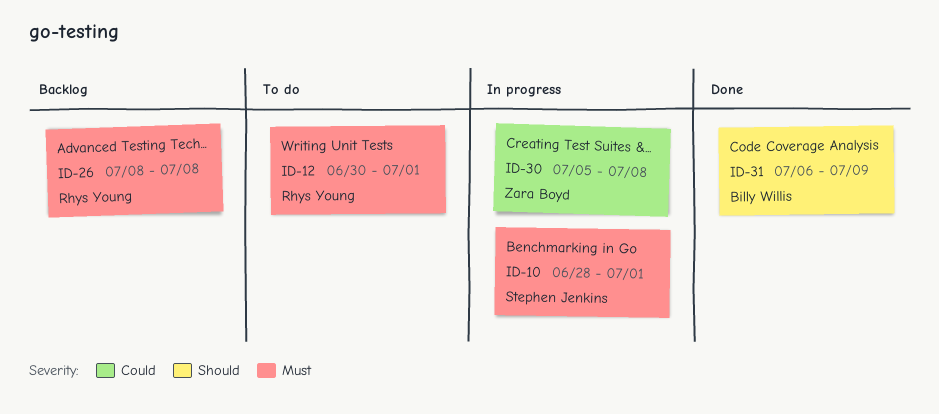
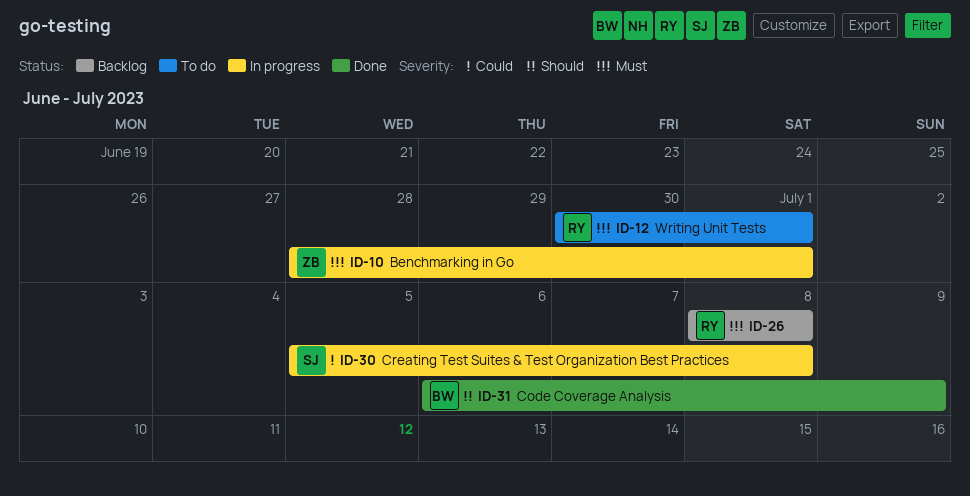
ID-10, owner: Stephen Jenkins -> Zara Boyd
ID-30, owner: Zara Boyd -> Stephen Jenkins

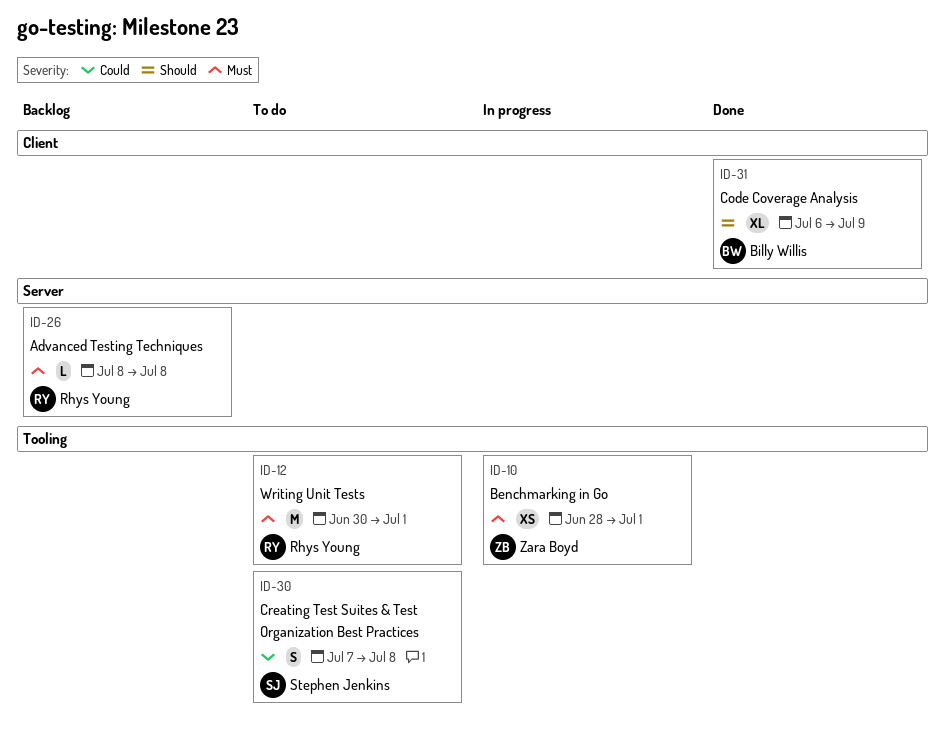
ID-30, status: In progress -> To do
ID-30, start: Jul 5 -> Jul 7

